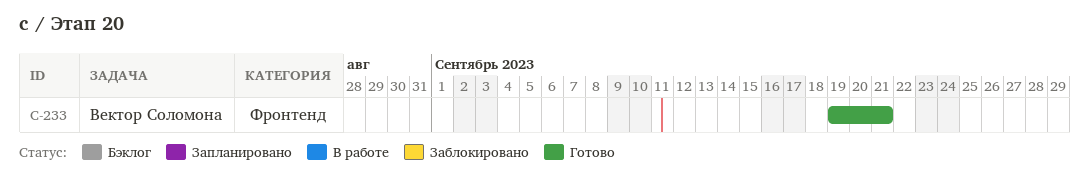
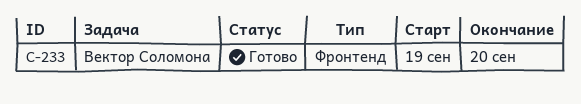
C-233, due: Sep 21 -> Sep 20

